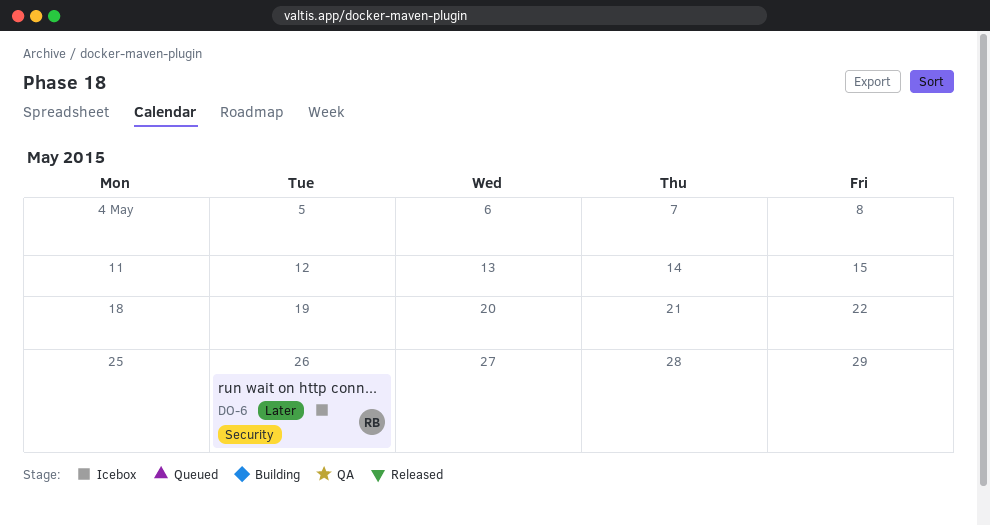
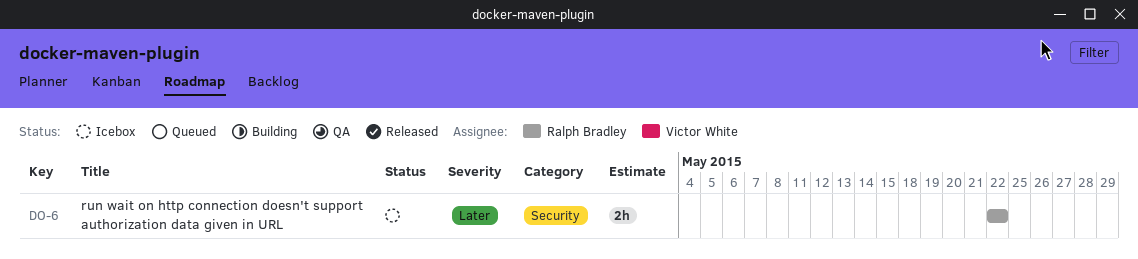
DO-6, due: May 26 -> May 22

